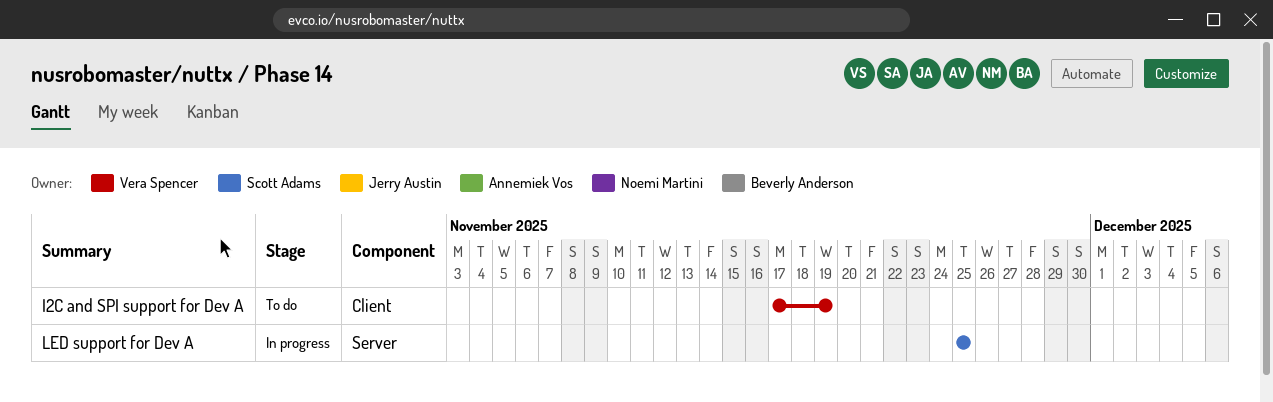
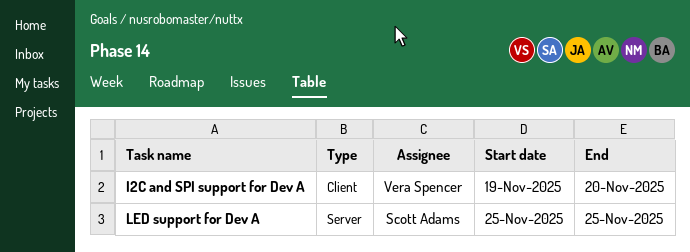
I2C and SPI support for Dev A, start: Nov 17 -> Nov 19
I2C and SPI support for Dev A, due: Nov 19 -> Nov 20

